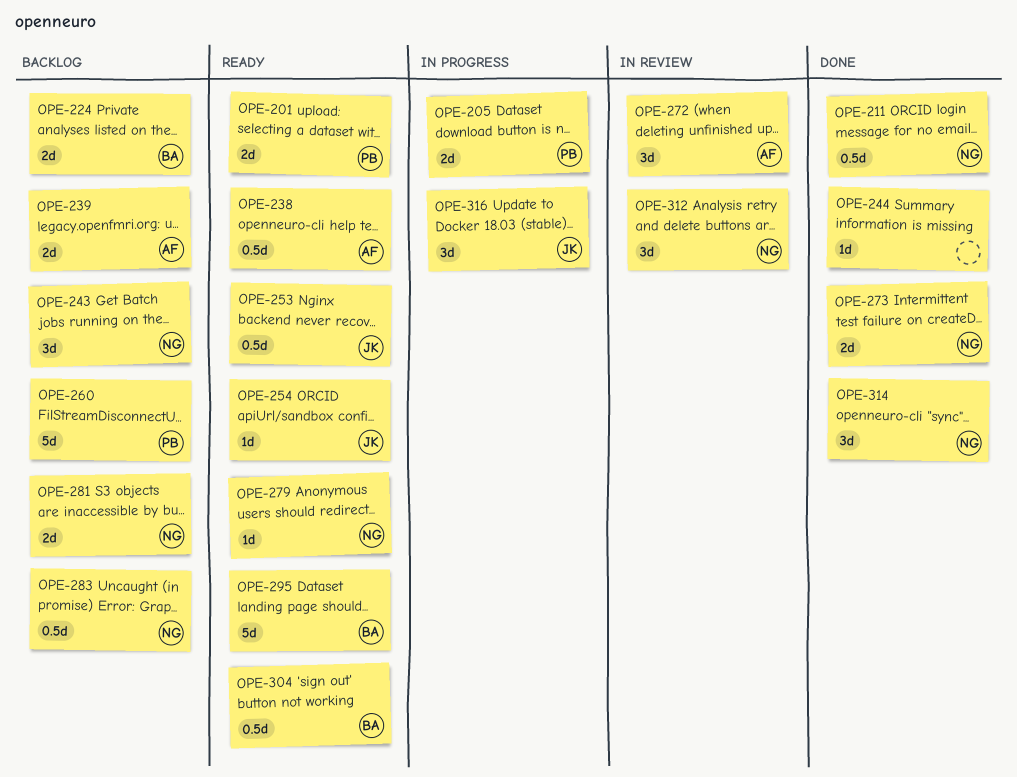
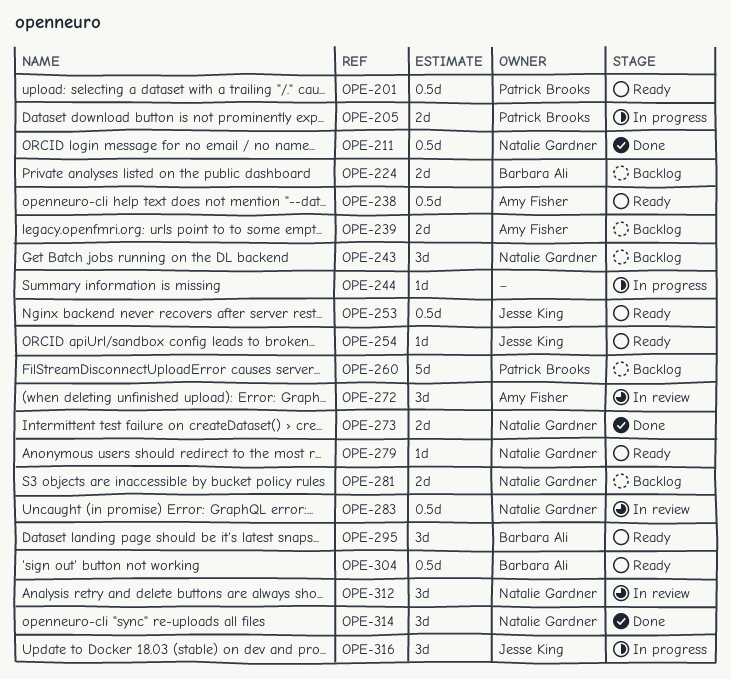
OPE-201, estimate: 2d -> 0.5d
OPE-244, status: Done -> In progress
OPE-283, status: Backlog -> In review
OPE-295, estimate: 5d -> 3d

